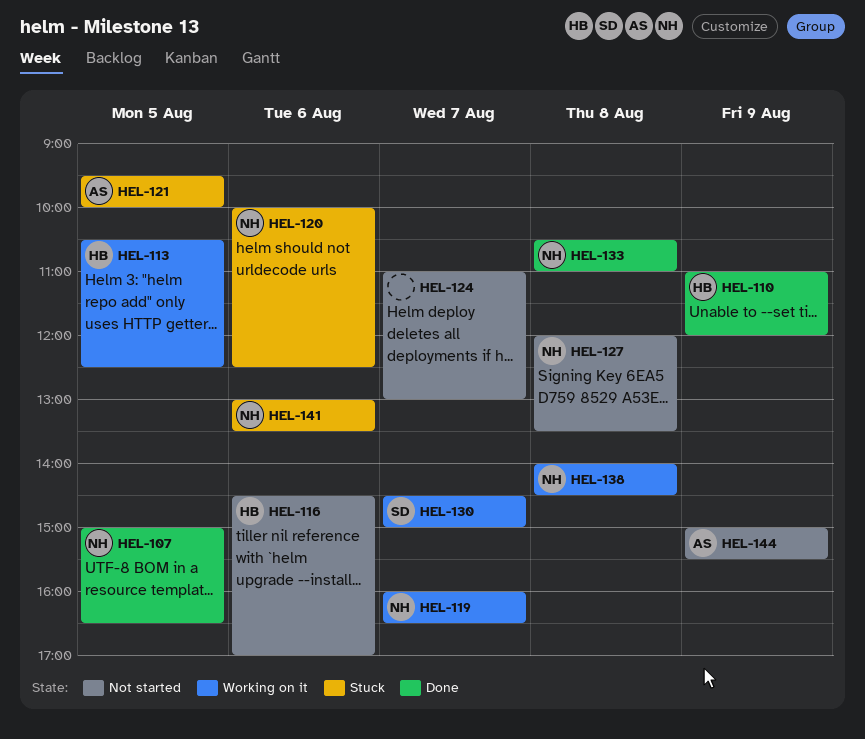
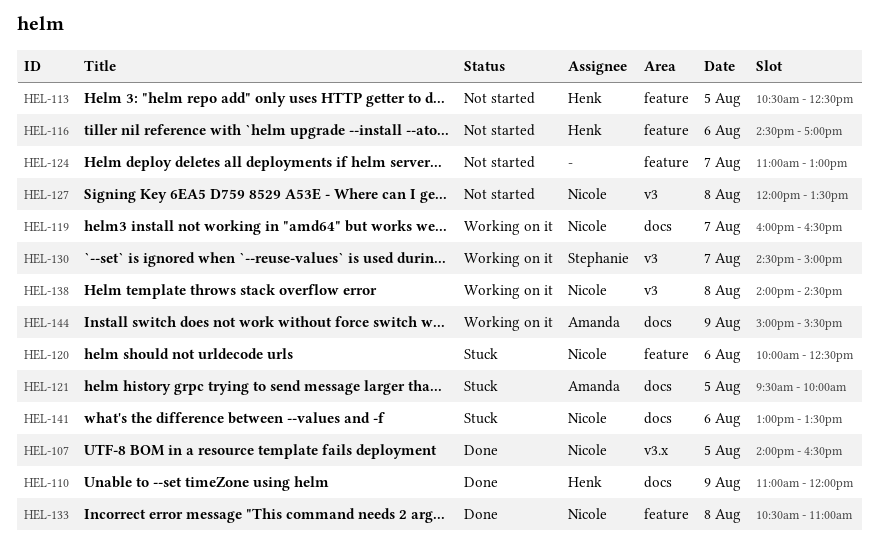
HEL-107, begins: 15:00 -> 14:00
HEL-113, status: Working on it -> Not started
HEL-144, status: Not started -> Working on it

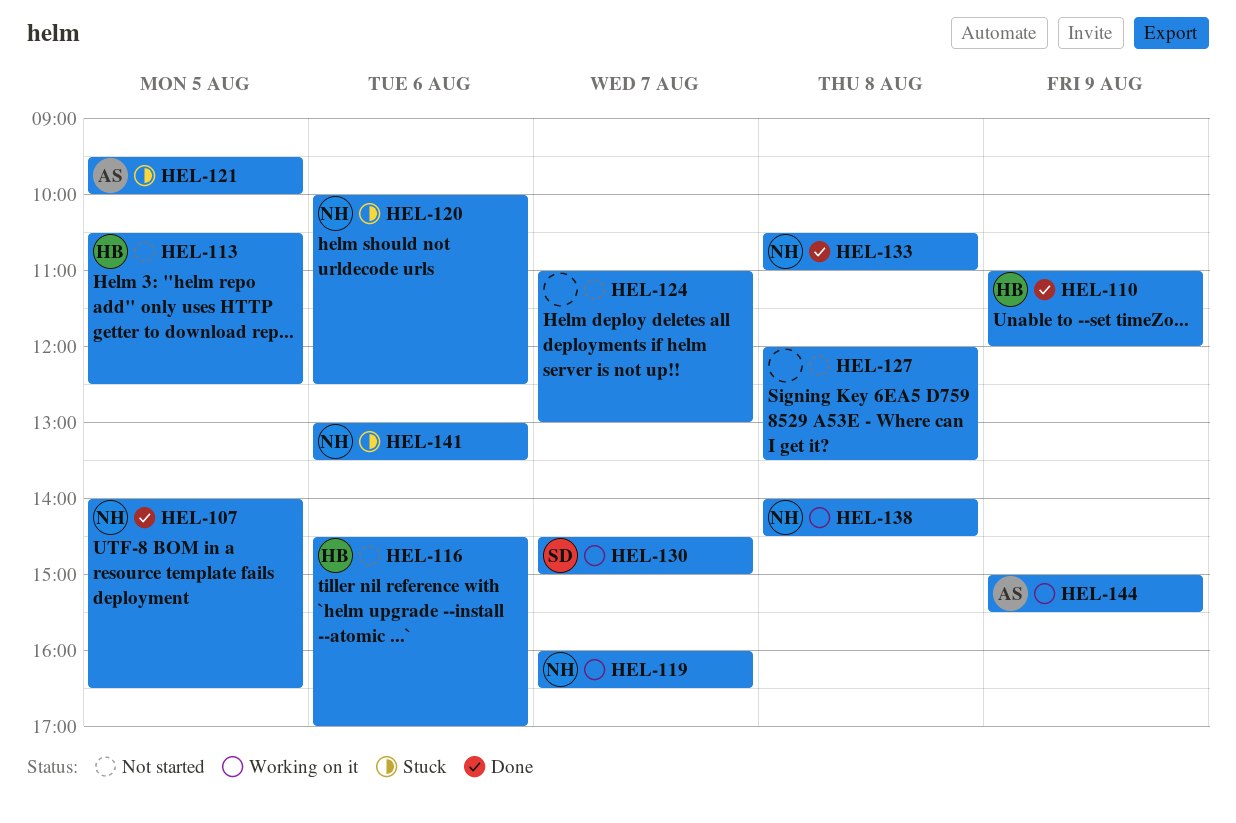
HEL-127, owner: Nicole -> none

